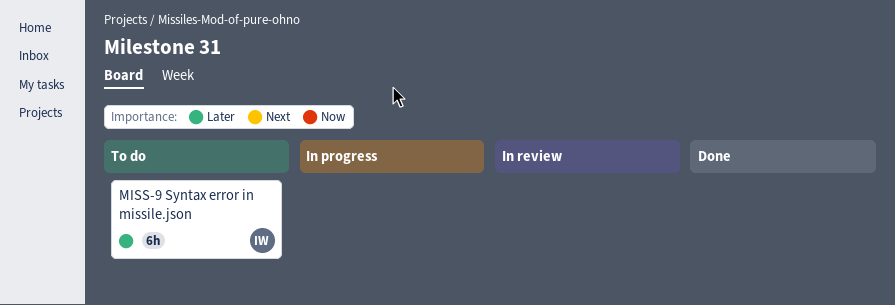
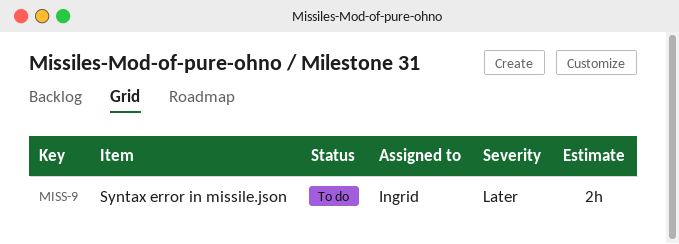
MISS-9, estimate: 6h -> 2h

